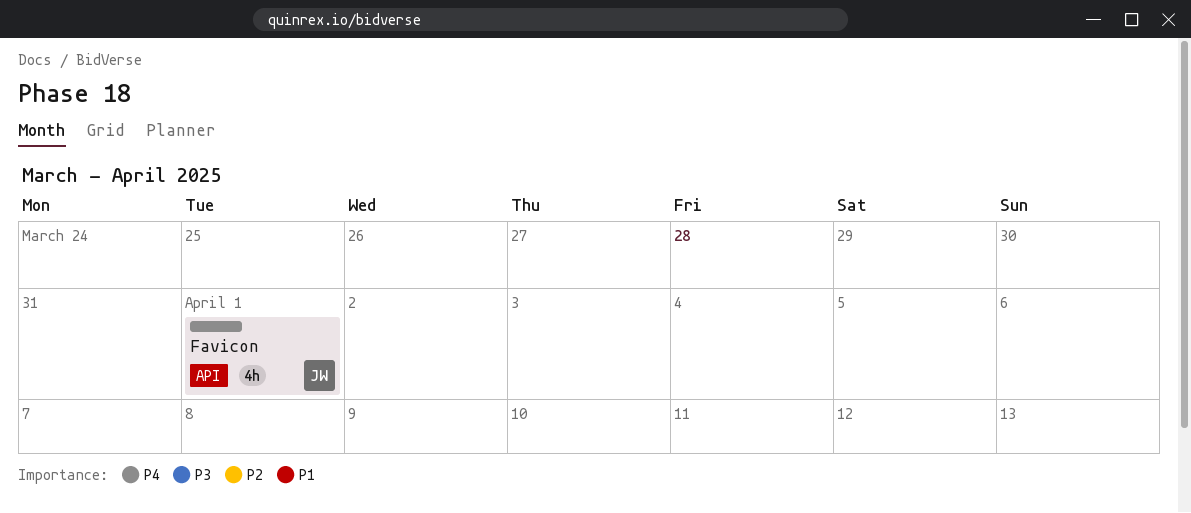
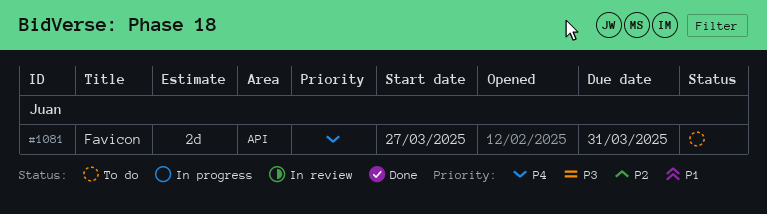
Favicon, estimate: 4h -> 2d
Favicon, due: Apr 1 -> Mar 31

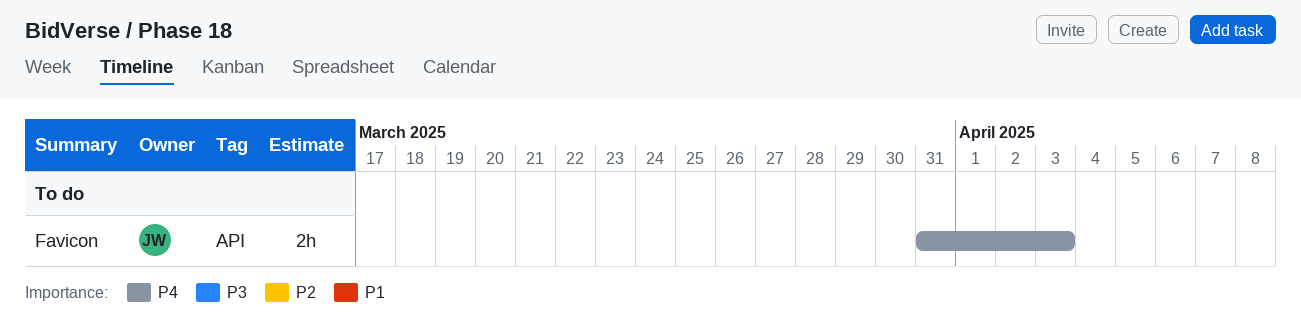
Favicon, estimate: 2d -> 2h
Favicon, start: Mar 27 -> Mar 31
Favicon, due: Mar 31 -> Apr 3

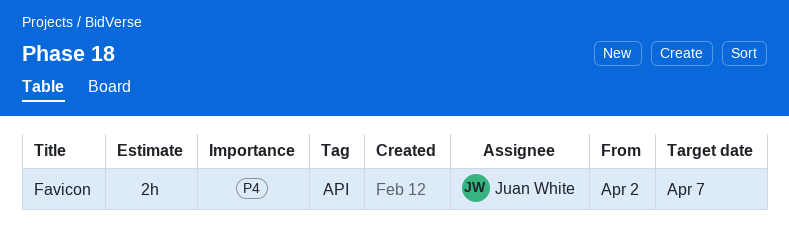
Favicon, start: Mar 31 -> Apr 2
Favicon, due: Apr 3 -> Apr 7

